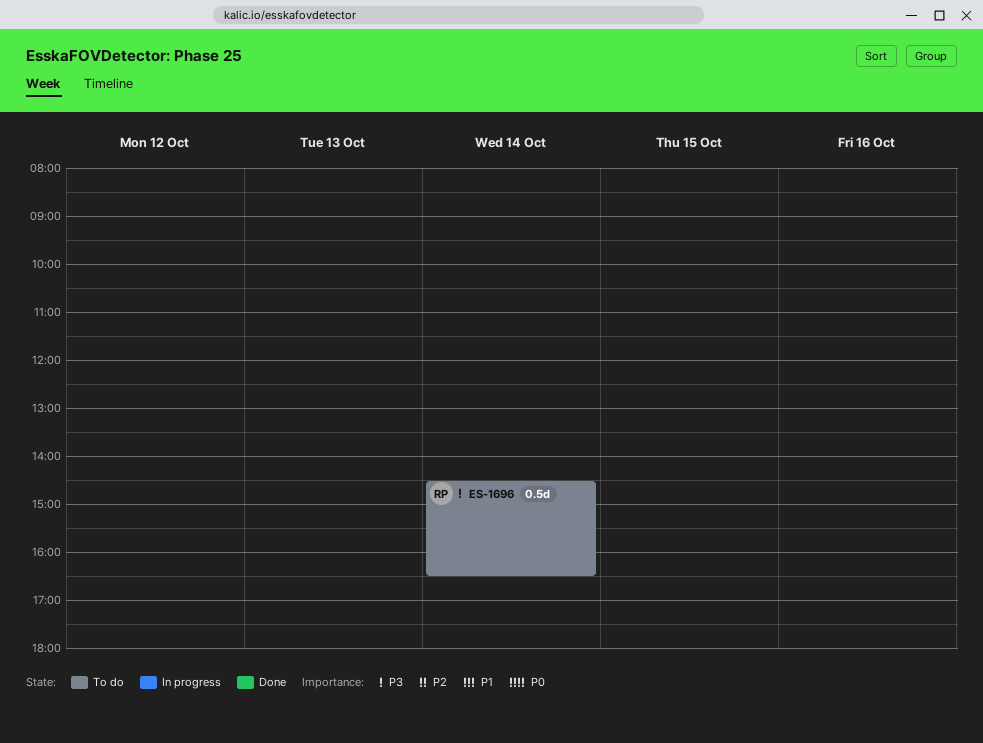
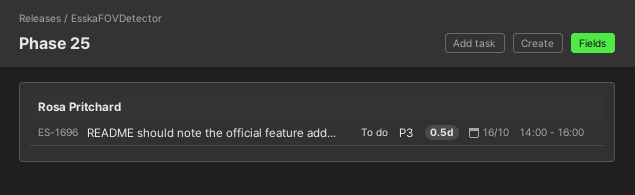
ES-1696, day: Oct 14 -> Oct 16
ES-1696, begins: 14:30 -> 14:00
ES-1696, ends: 16:30 -> 16:00

